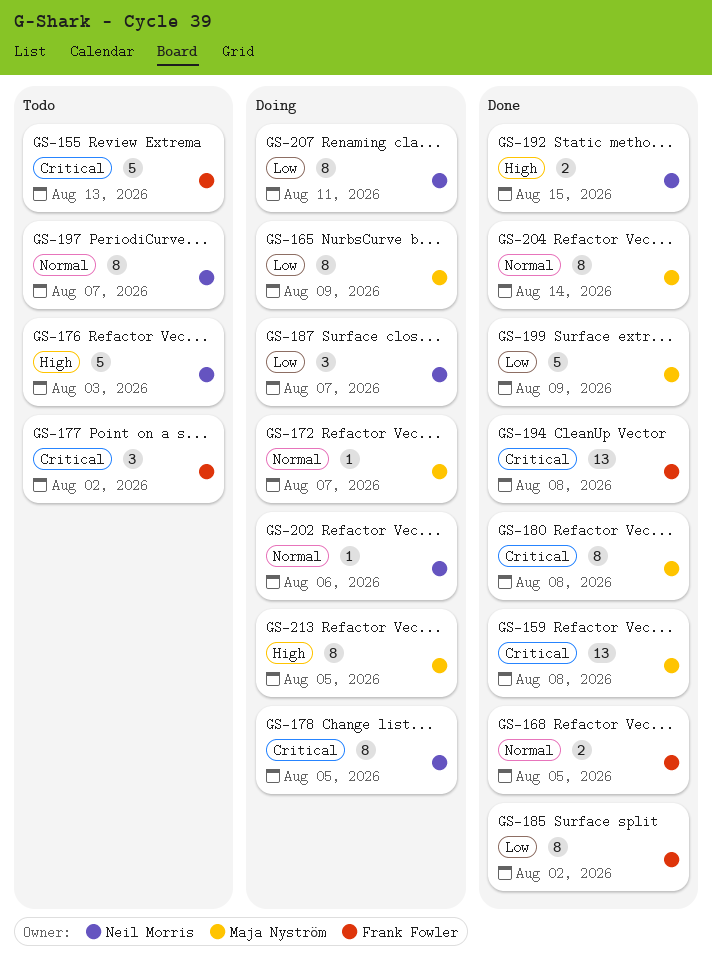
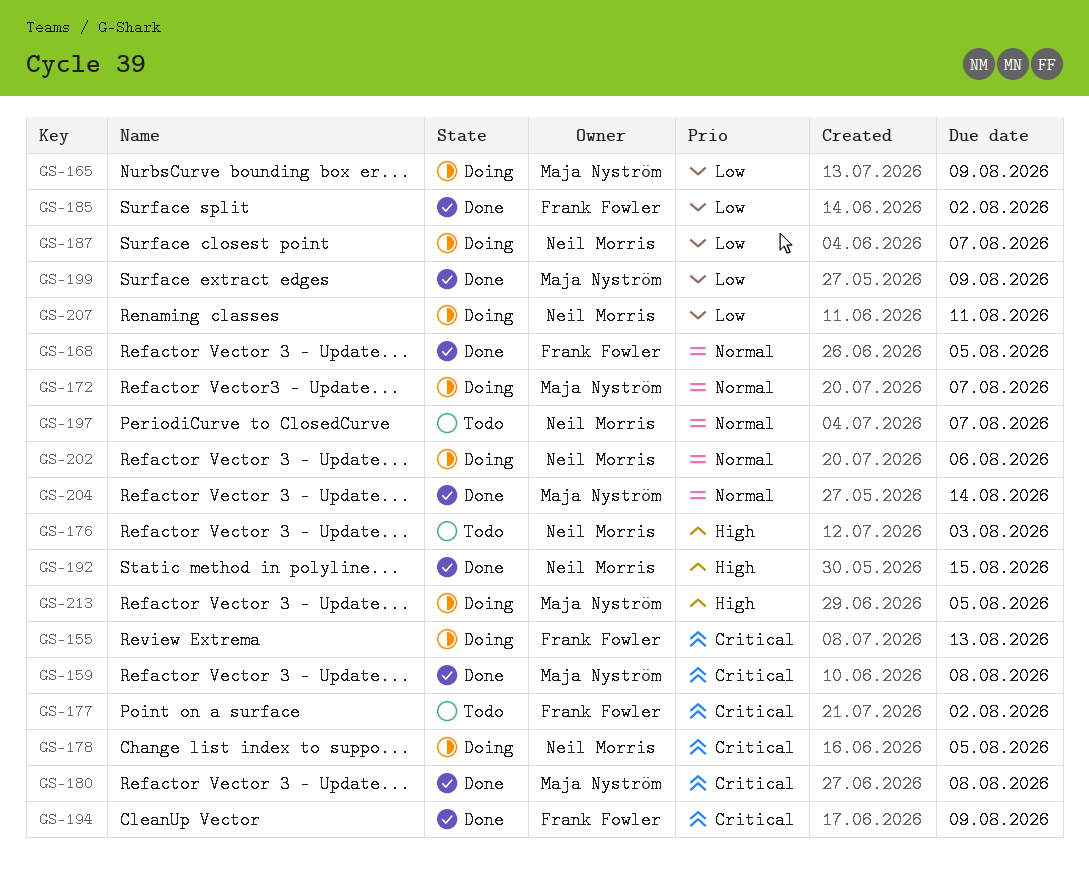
GS-155, status: Todo -> Doing
GS-194, due: Aug 8 -> Aug 9

